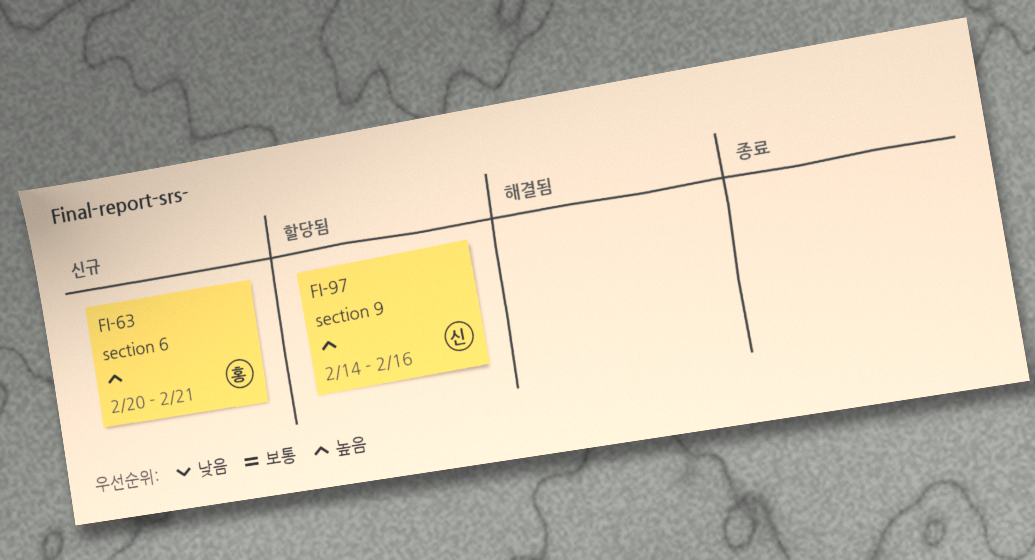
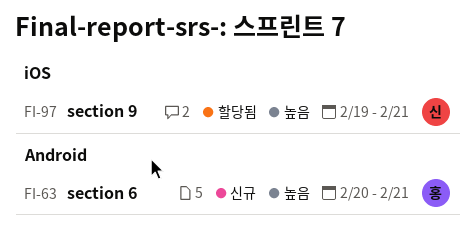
FI-97, start: Feb 14 -> Feb 19
FI-97, due: Feb 16 -> Feb 21

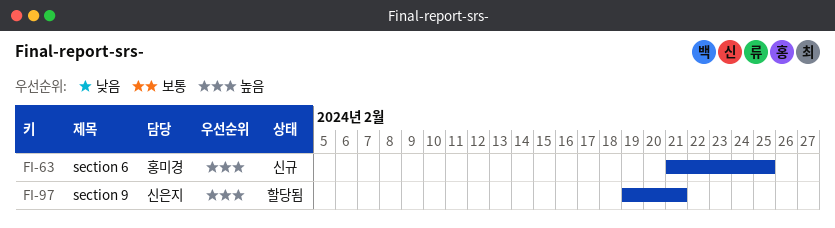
FI-63, start: Feb 20 -> Feb 21
FI-63, due: Feb 21 -> Feb 25

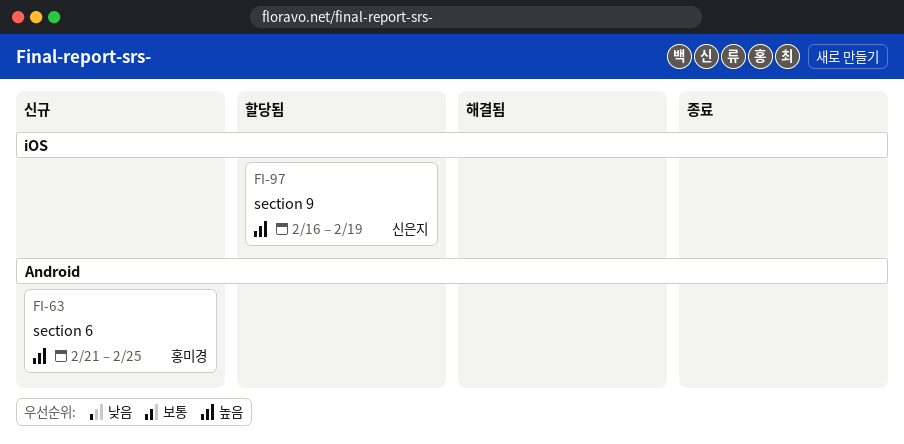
FI-97, start: Feb 19 -> Feb 16
FI-97, due: Feb 21 -> Feb 19

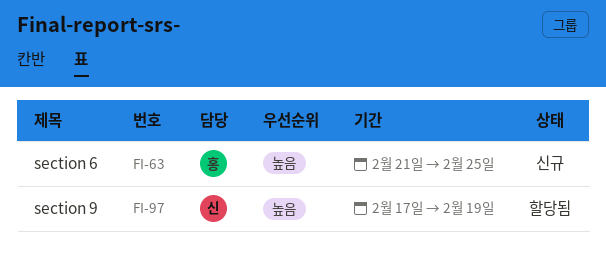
FI-97, start: Feb 16 -> Feb 17

